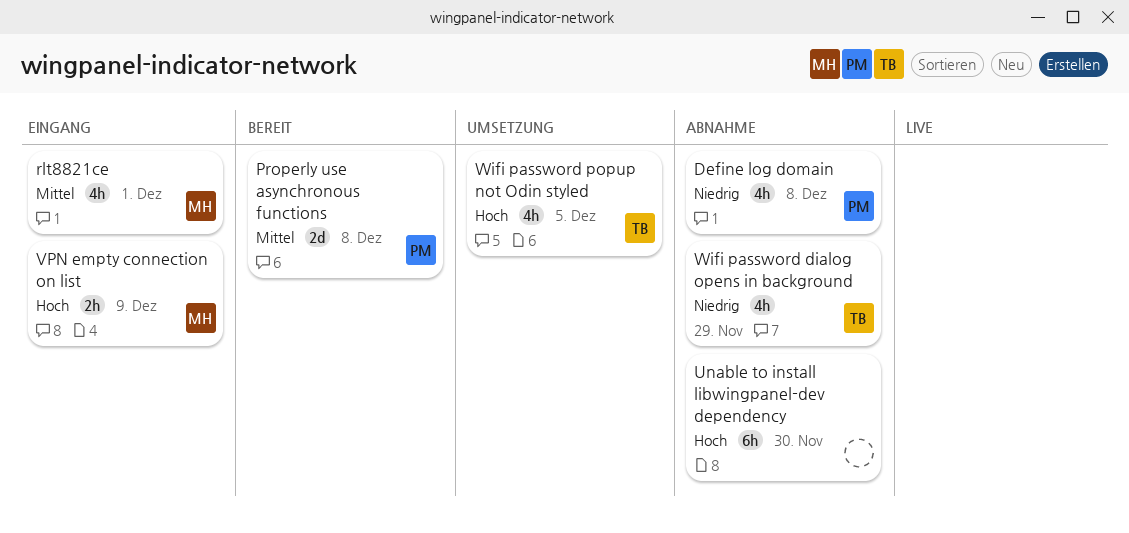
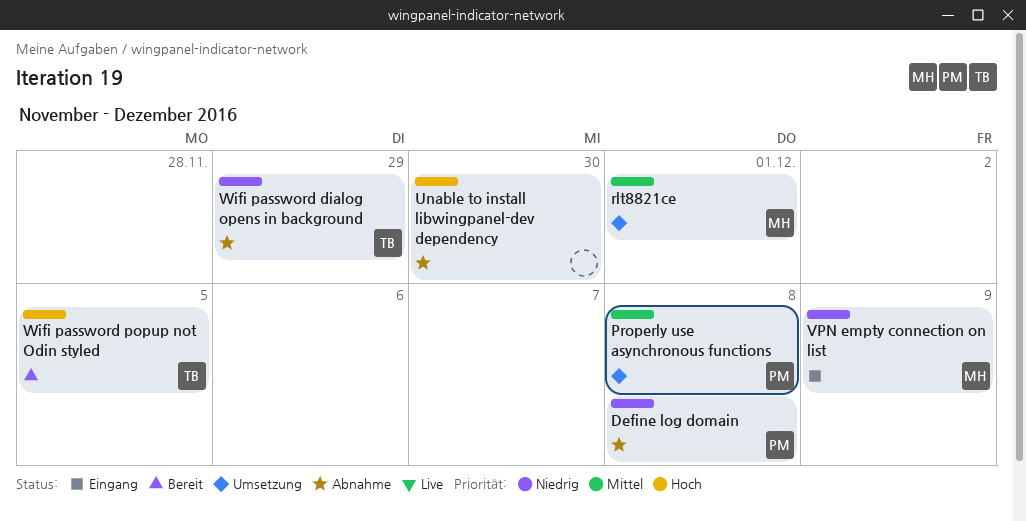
Properly use asynchronous functions, status: Bereit -> Umsetzung
rlt8821ce, status: Eingang -> Umsetzung
VPN empty connection on list, priority: Hoch -> Niedrig
Wifi password popup not Odin styled, status: Umsetzung -> Bereit

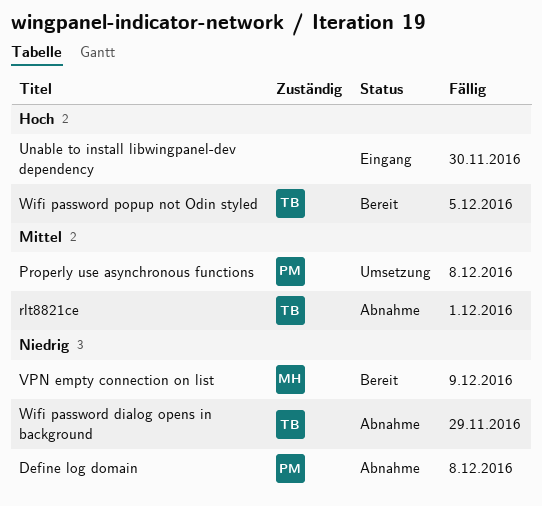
rlt8821ce, status: Umsetzung -> Abnahme
rlt8821ce, owner: MH -> TB
Unable to install libwingpanel-dev dependency, status: Abnahme -> Eingang
VPN empty connection on list, status: Eingang -> Bereit

